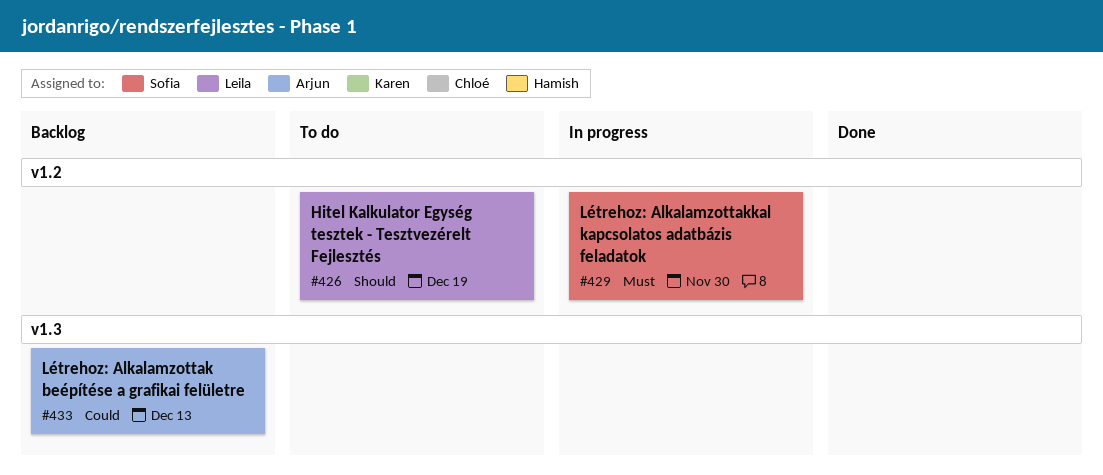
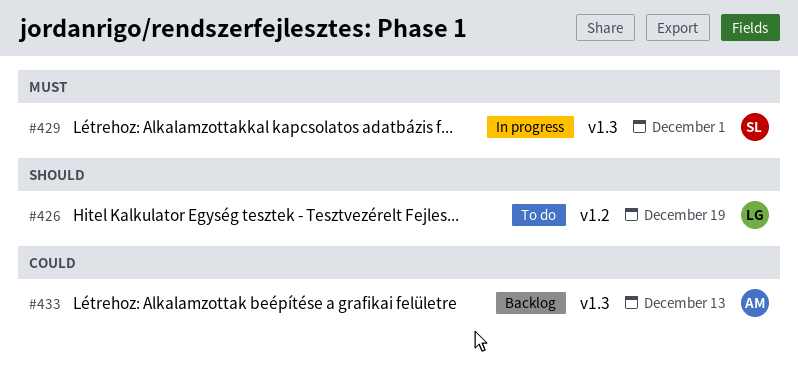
#429, label: v1.2 -> v1.3
#429, due: Nov 30 -> Dec 1

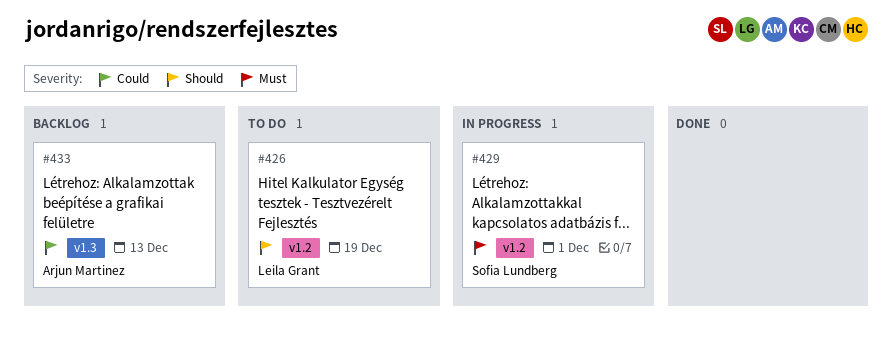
#429, label: v1.3 -> v1.2

